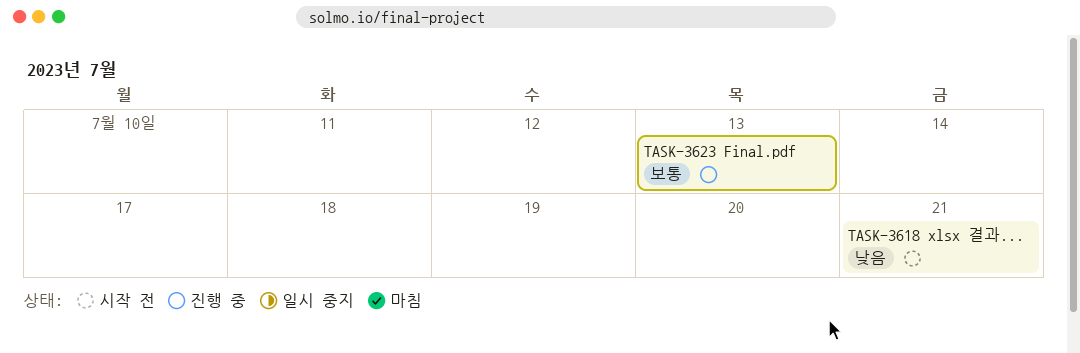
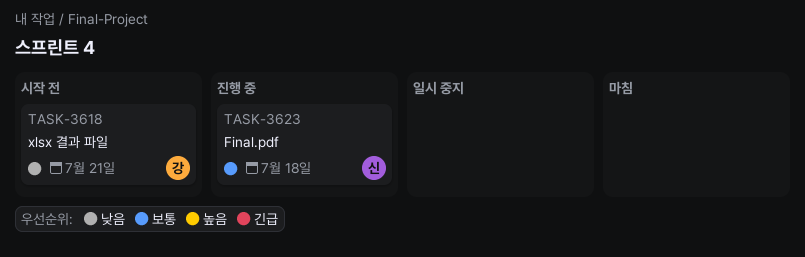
TASK-3623, due: Jul 13 -> Jul 18

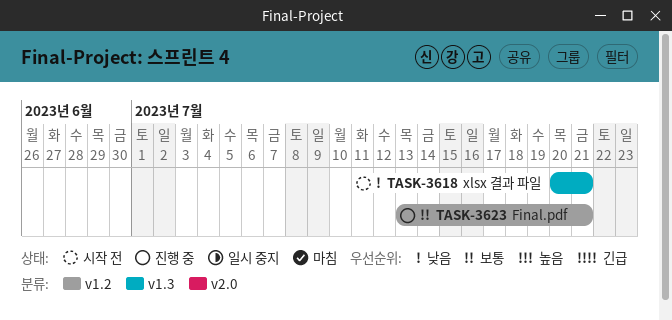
TASK-3623, due: Jul 18 -> Jul 21

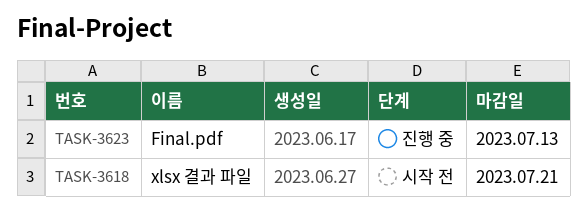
TASK-3623, due: Jul 21 -> Jul 13

